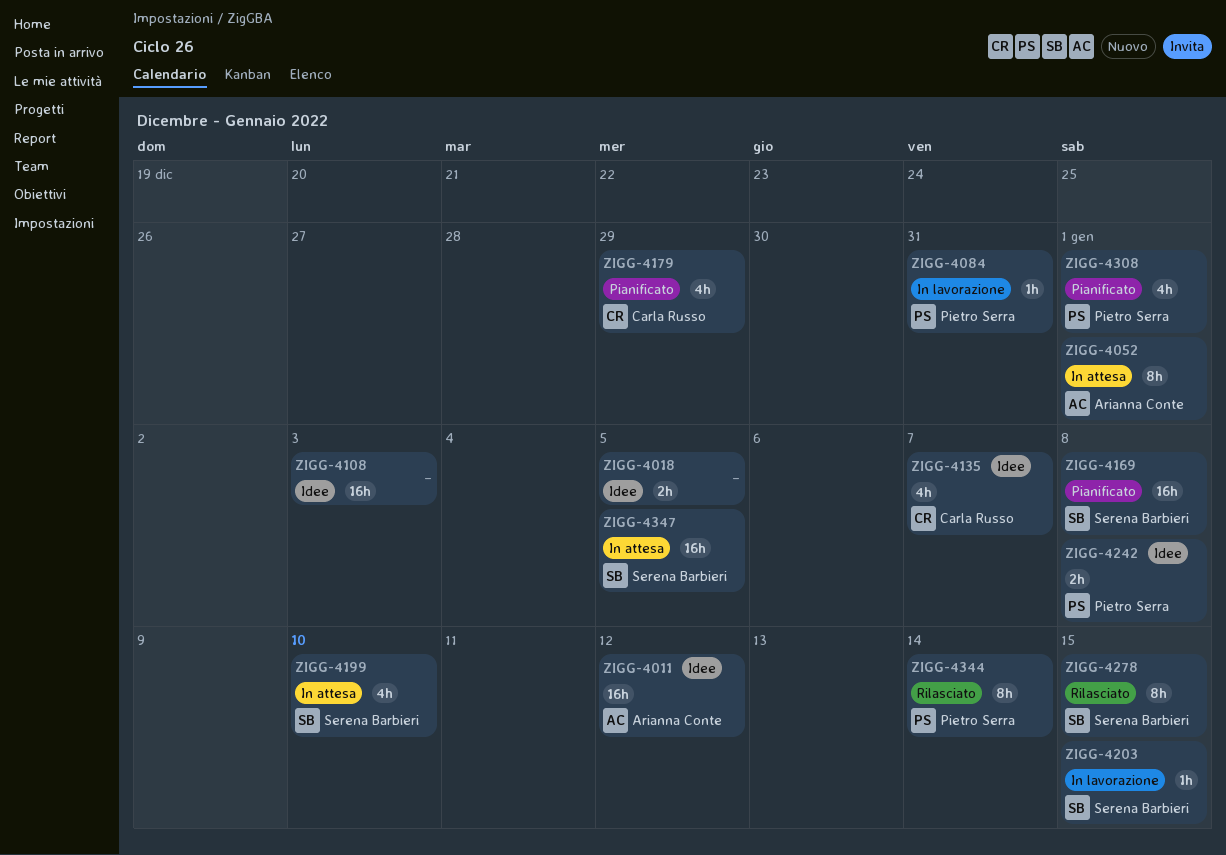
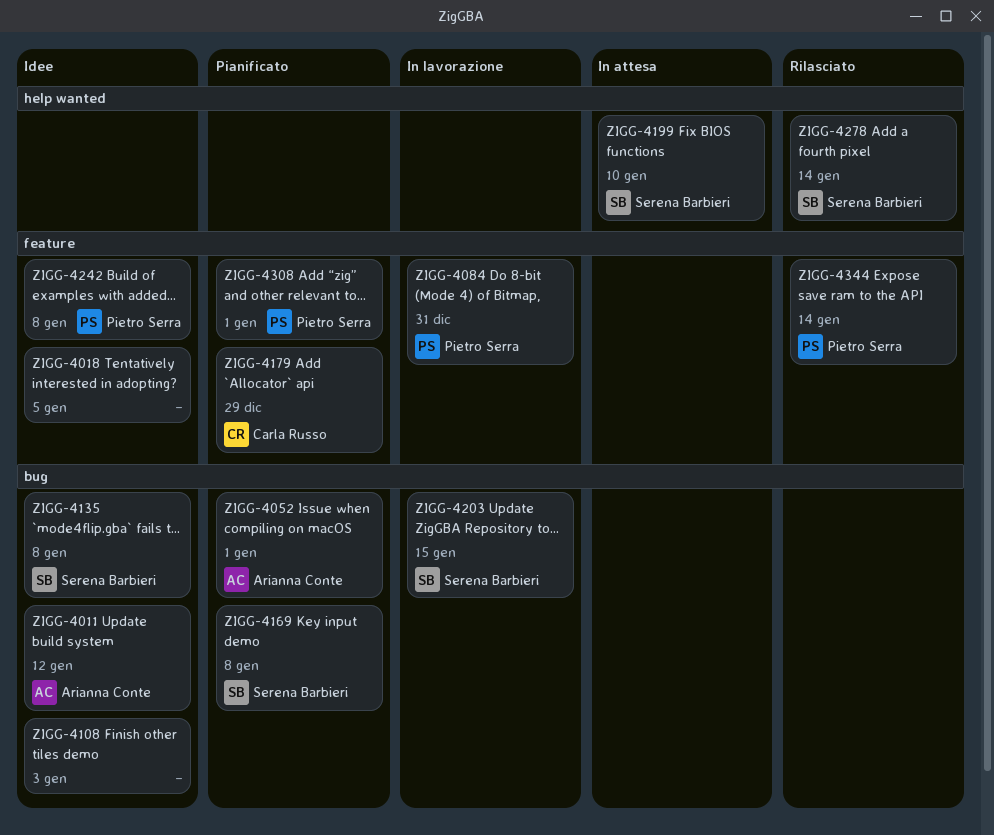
ZIGG-4052, status: In attesa -> Pianificato
ZIGG-4135, owner: Carla Russo -> Serena Barbieri
ZIGG-4135, due: Jan 7 -> Jan 8
ZIGG-4278, due: Jan 15 -> Jan 14
ZIGG-4347: present -> none

